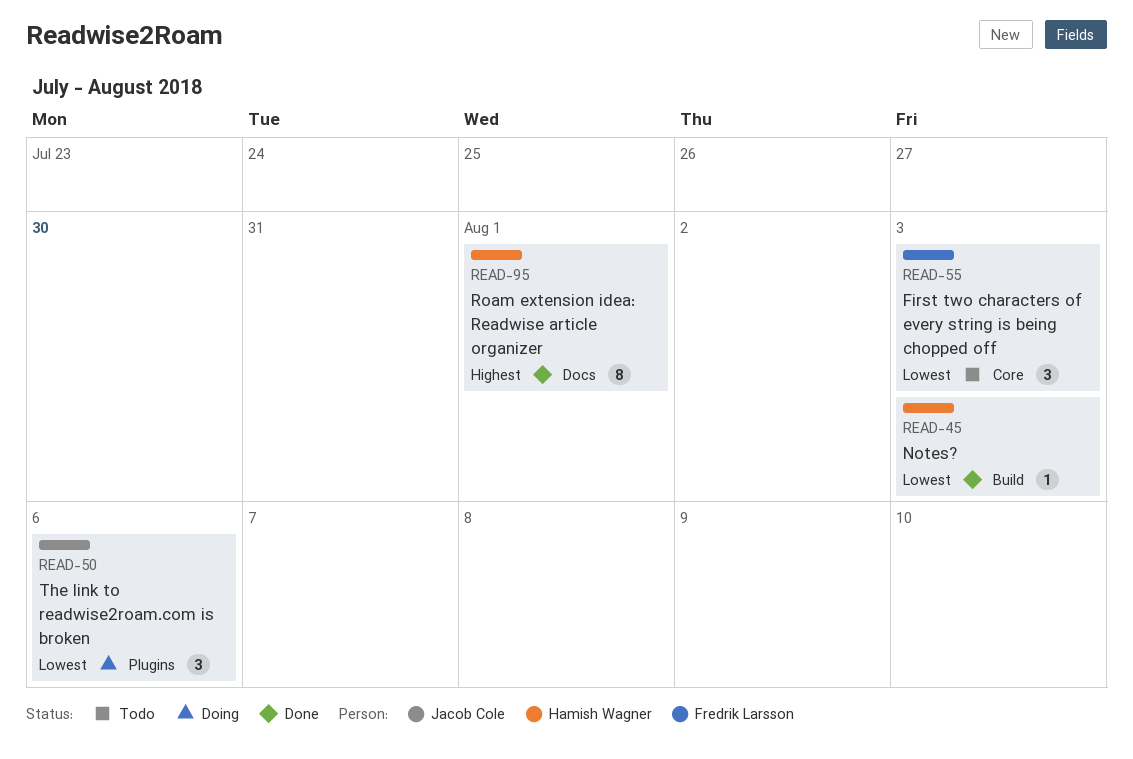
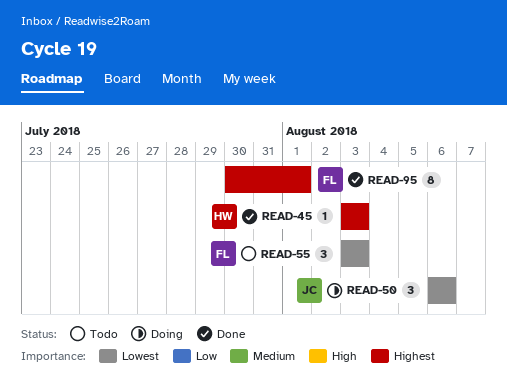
READ-45, priority: Lowest -> Highest
READ-95, owner: Hamish Wagner -> Fredrik Larsson

